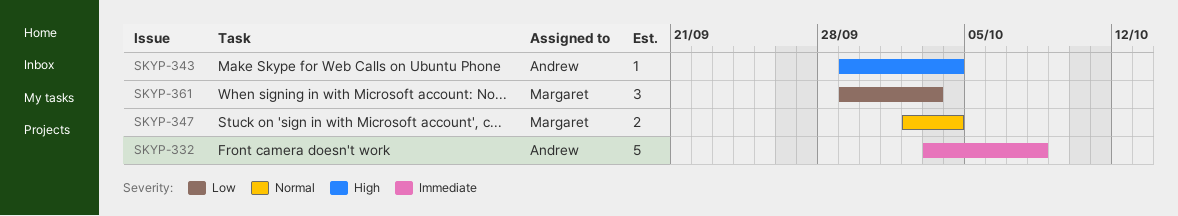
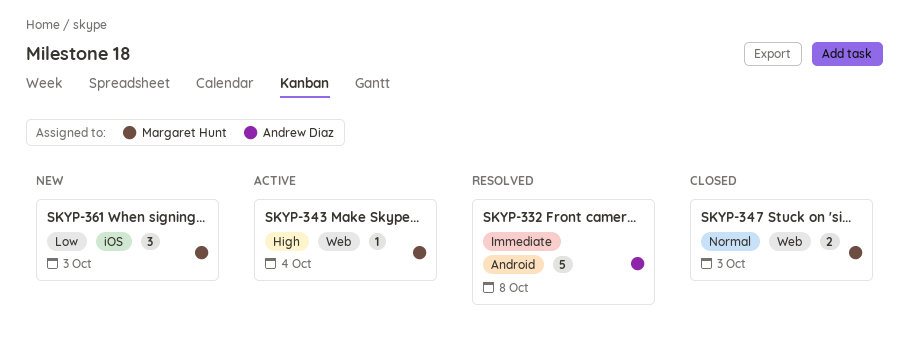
SKYP-343, owner: Andrew Diaz -> Margaret Hunt
SKYP-347, due: Oct 4 -> Oct 3

